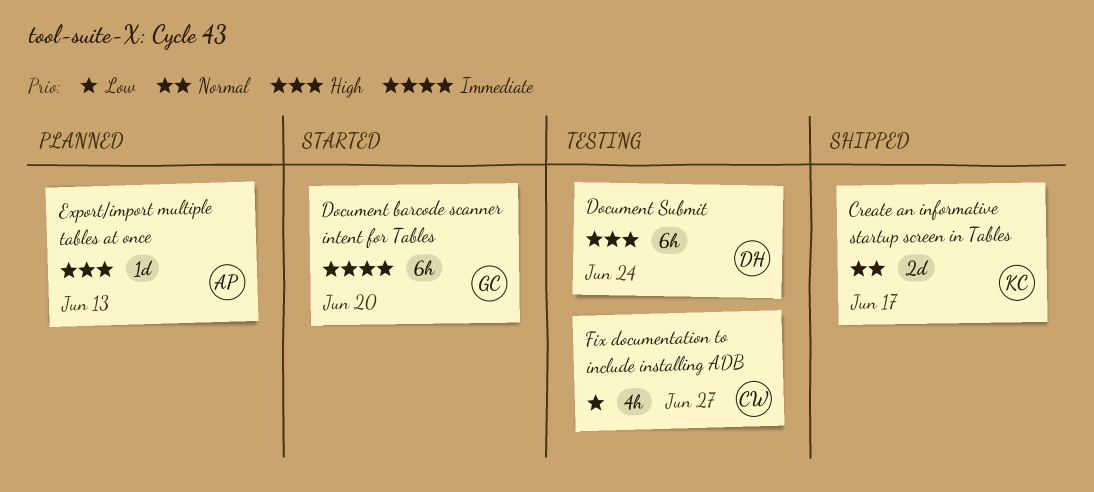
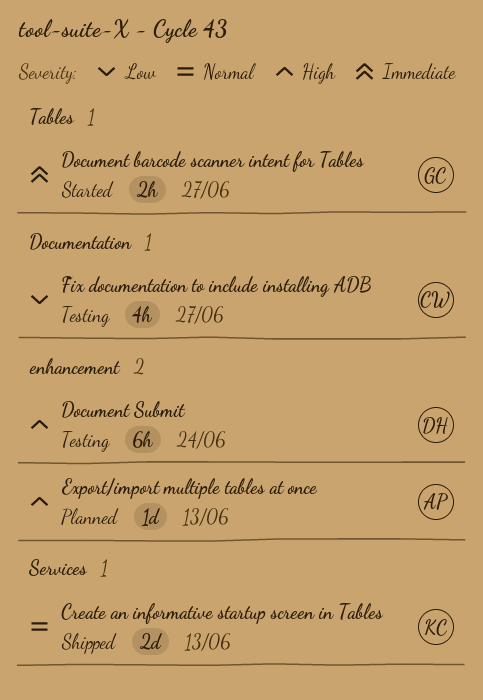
Create an informative startup screen in Tables, due: Jun 17 -> Jun 13
Document barcode scanner intent for Tables, estimate: 6h -> 2h
Document barcode scanner intent for Tables, due: Jun 20 -> Jun 27

